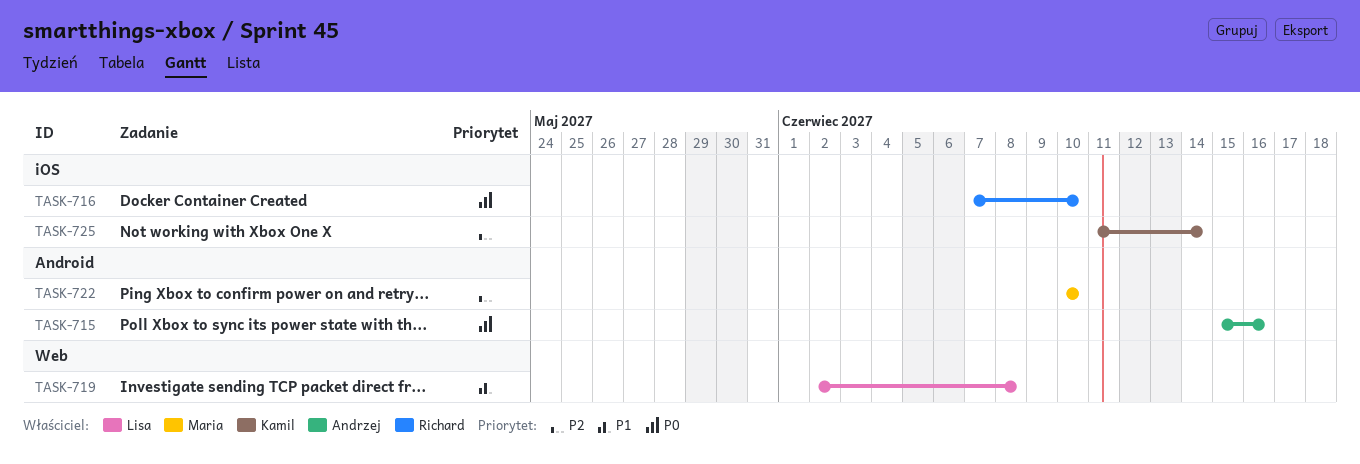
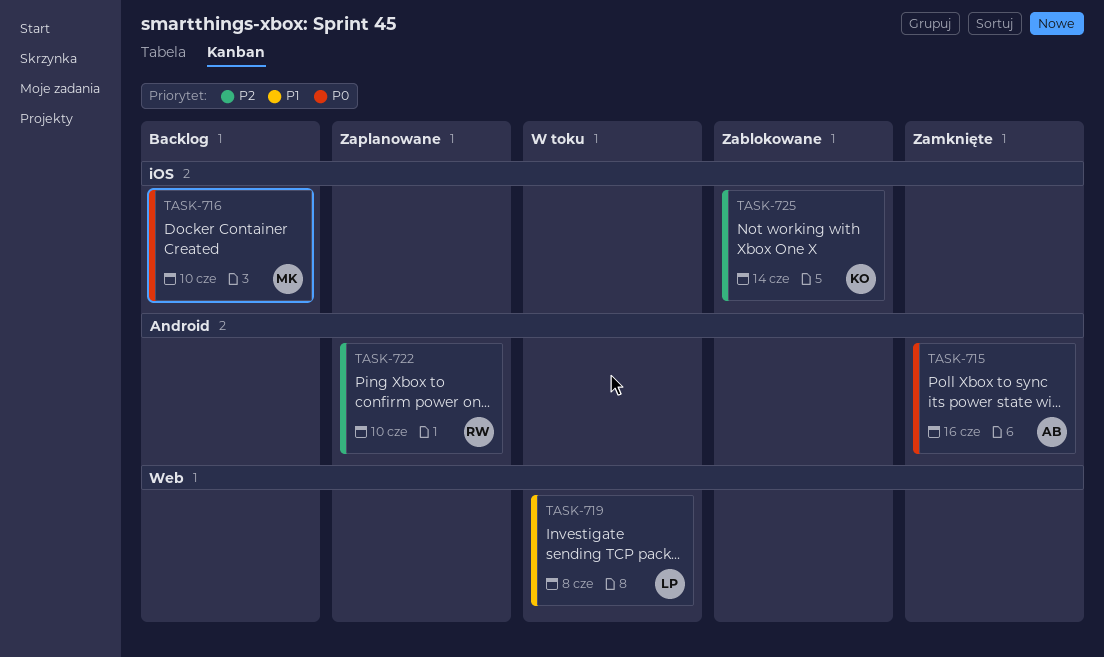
TASK-716, owner: Richard -> Maria
TASK-722, owner: Maria -> Richard

